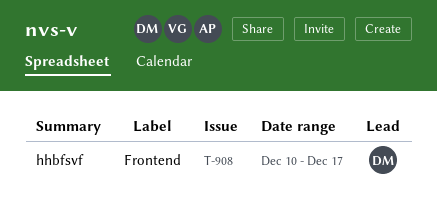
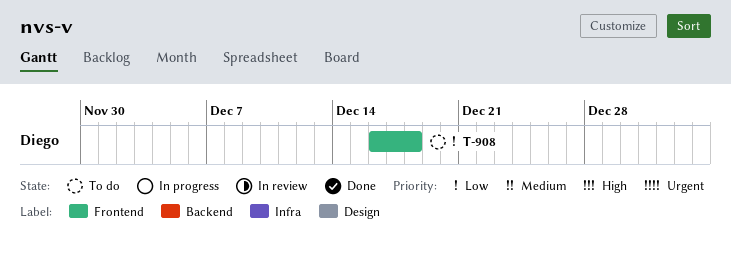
T-908, start: Dec 10 -> Dec 16
T-908, due: Dec 17 -> Dec 18

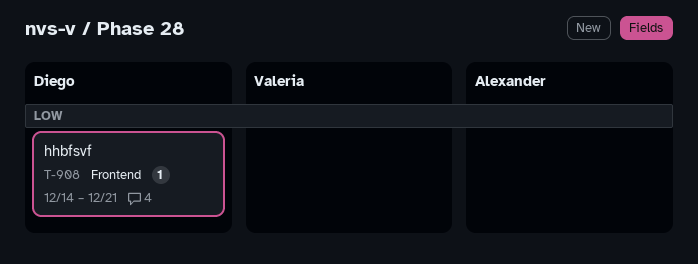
T-908, start: Dec 16 -> Dec 14
T-908, due: Dec 18 -> Dec 21

